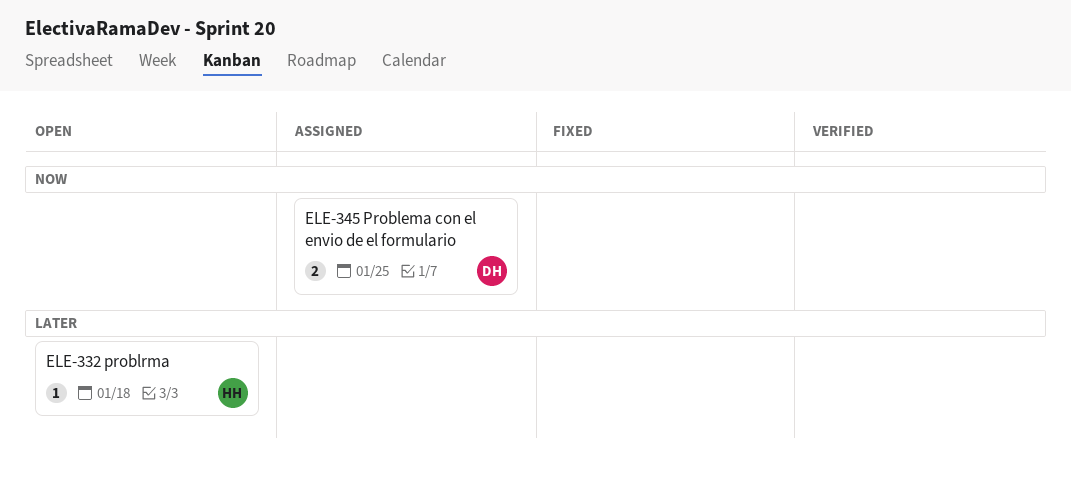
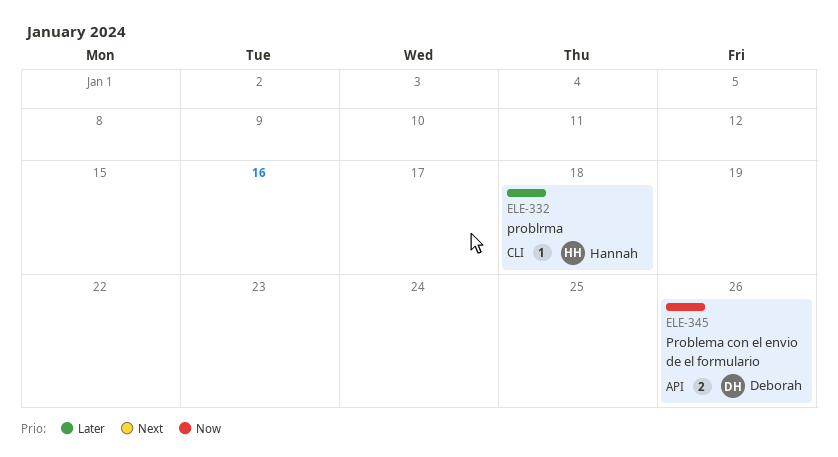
ELE-345, due: Jan 25 -> Jan 26

